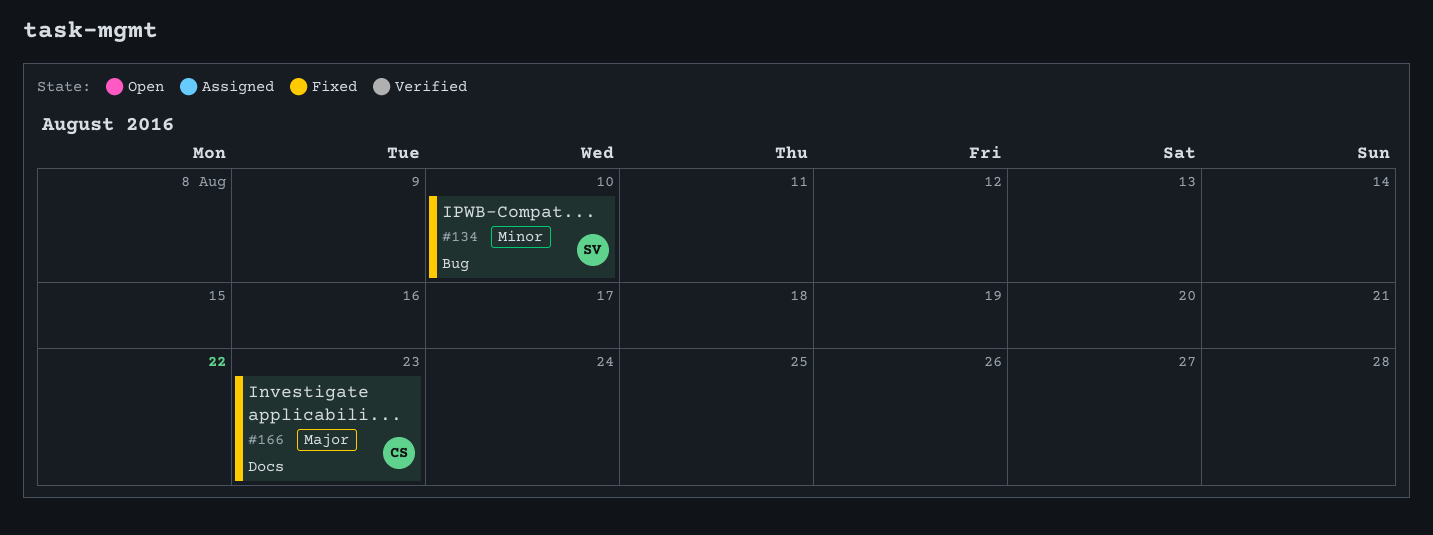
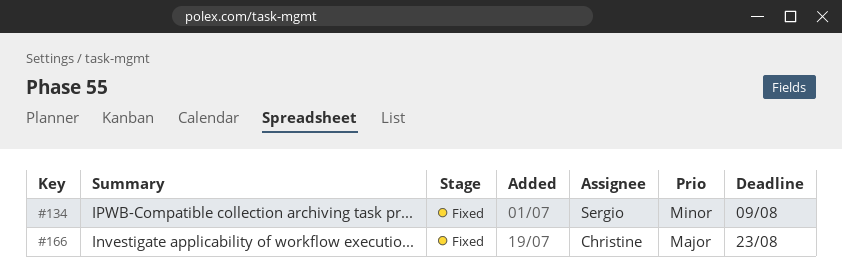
#134, due: Aug 10 -> Aug 9

